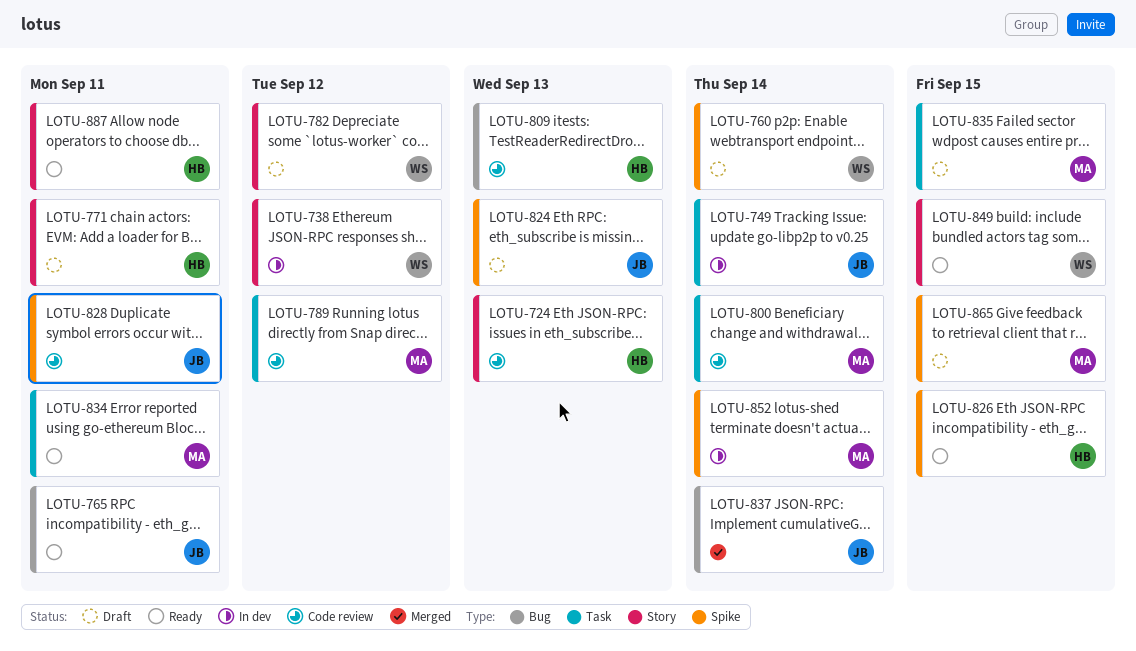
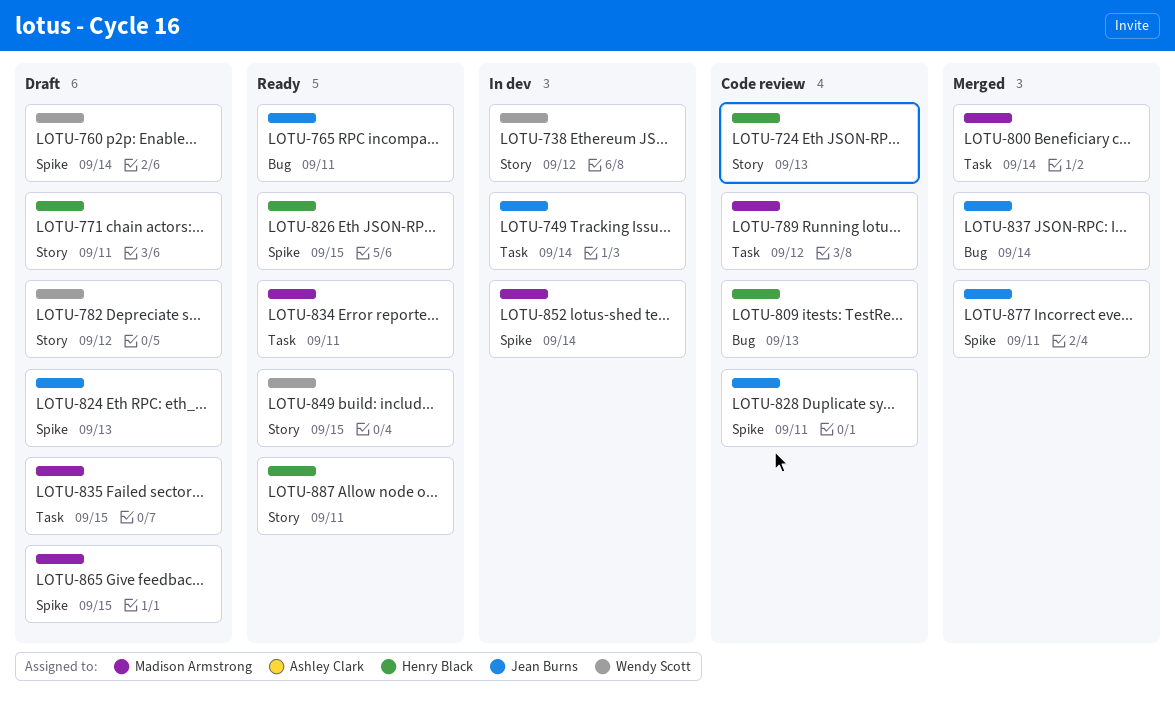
LOTU-800, status: Code review -> Merged
LOTU-877: none -> present

